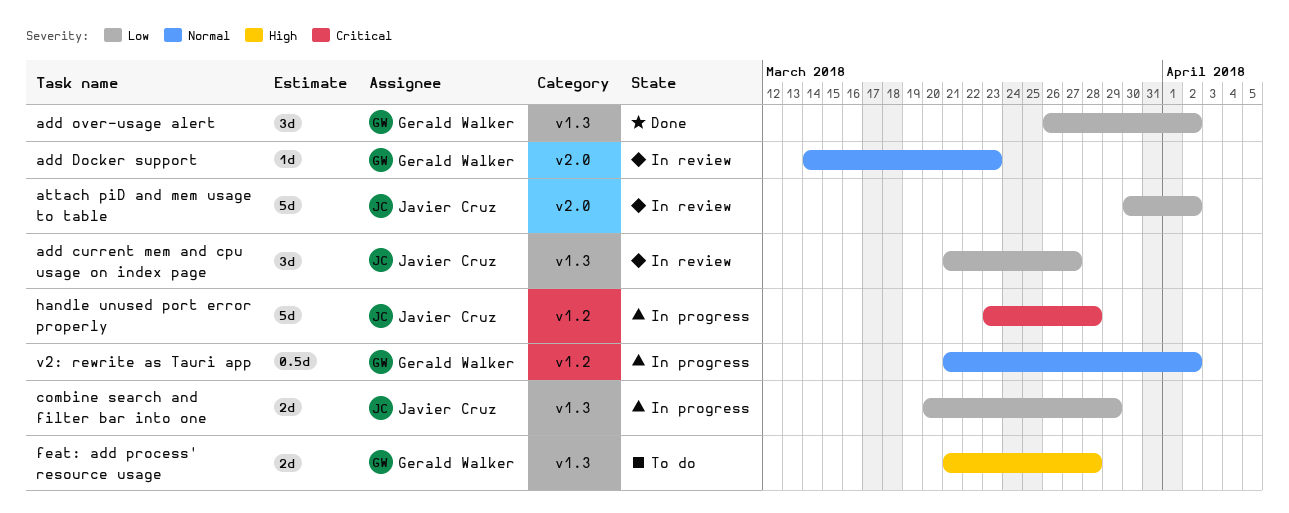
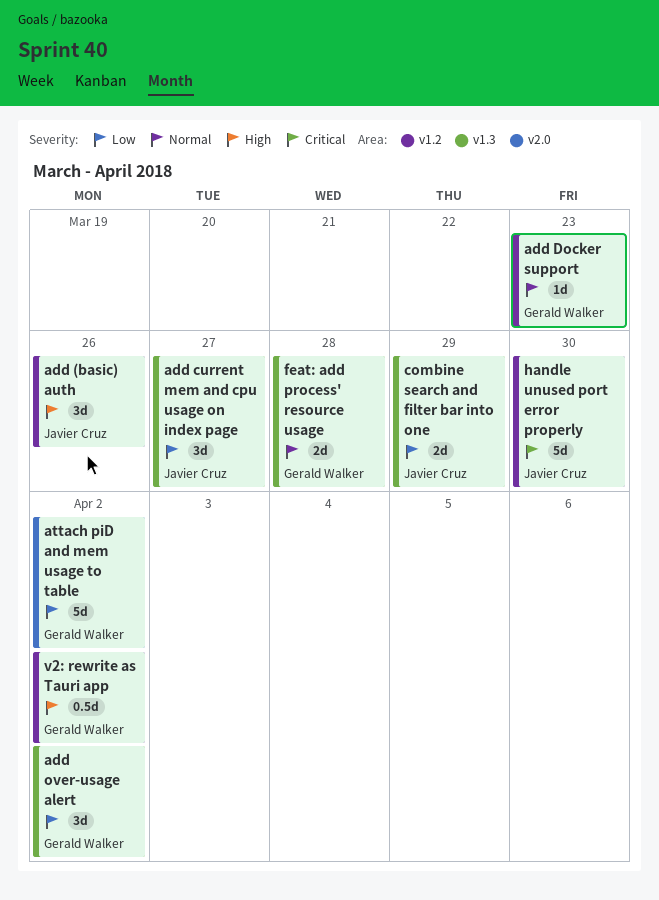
add (basic) auth: none -> present
add Docker support, label: v2.0 -> v1.2
attach piD and mem usage to table, owner: Javier Cruz -> Gerald Walker
feat: add process' resource usage, priority: High -> Normal
handle unused port error properly, due: Mar 28 -> Mar 30
v2: rewrite as Tauri app, priority: Normal -> High

